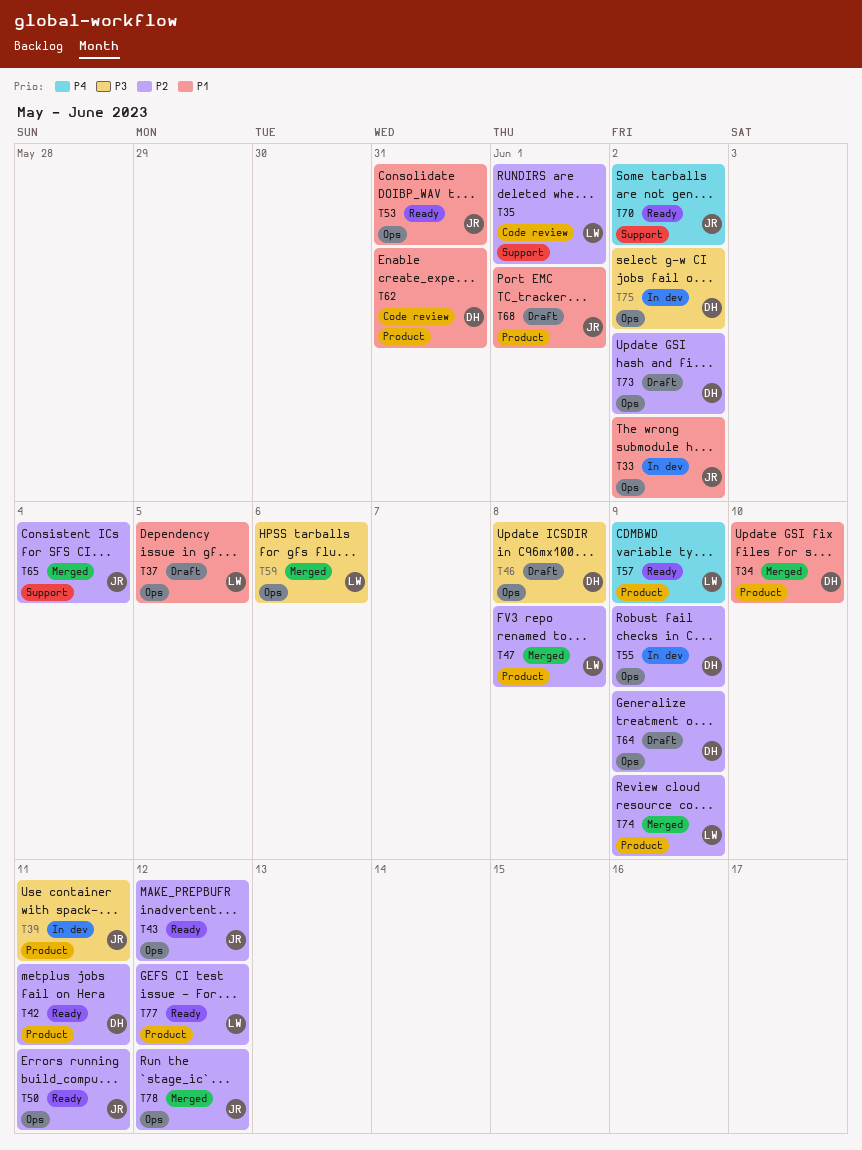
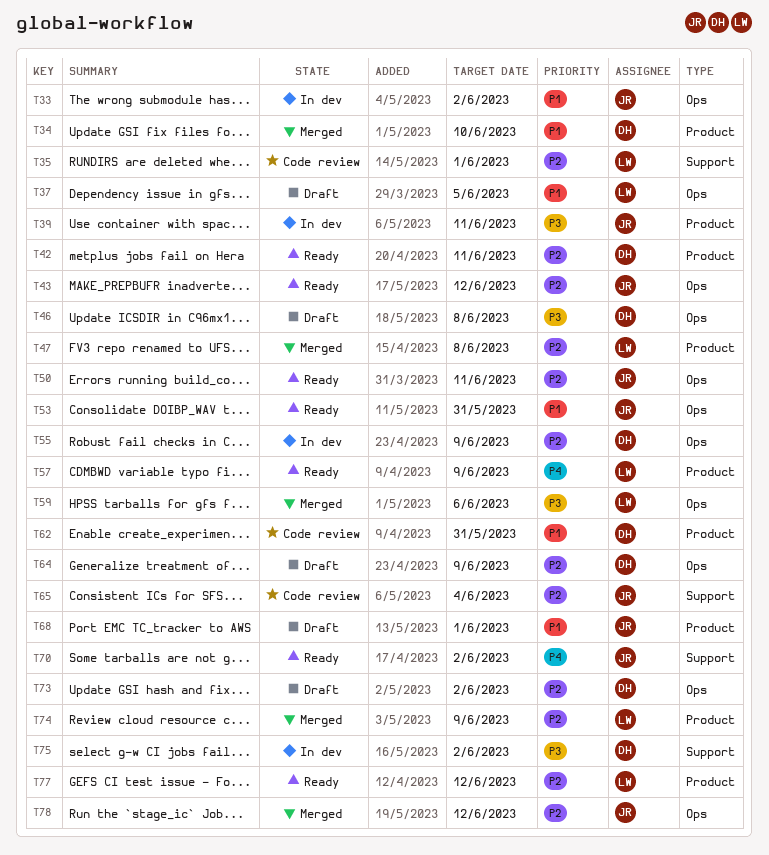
T65, status: Merged -> Code review
T75, label: Ops -> Support

